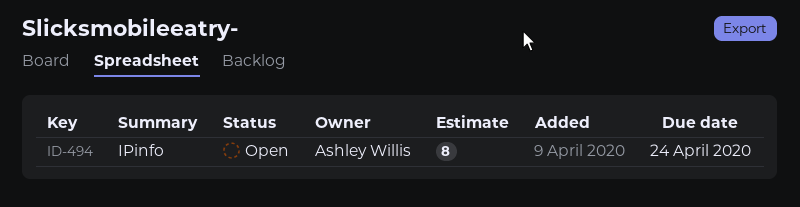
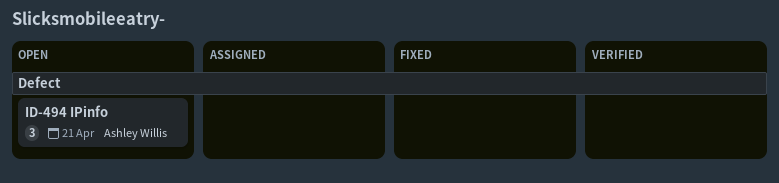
ID-494, estimate: 8 -> 3
ID-494, due: Apr 24 -> Apr 21

